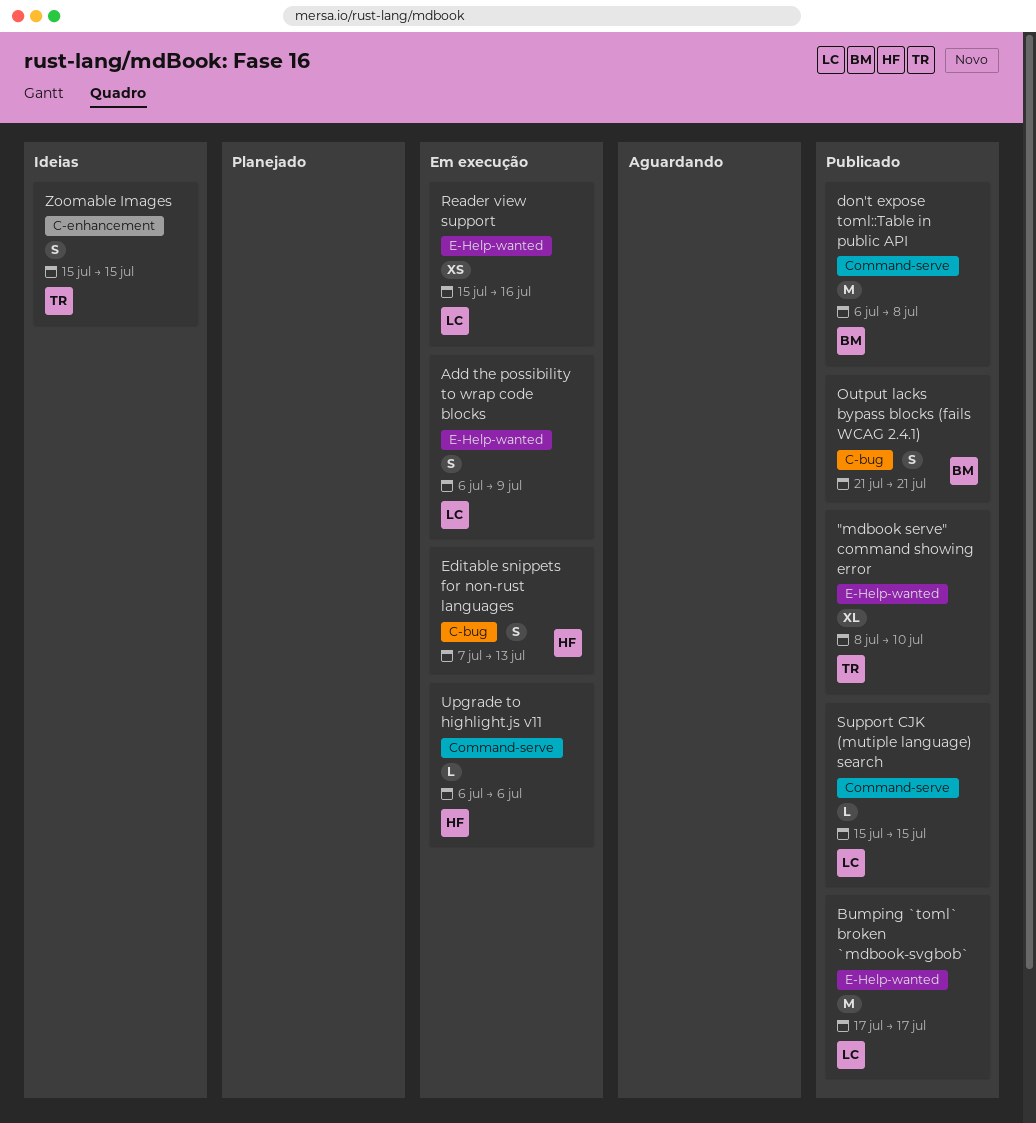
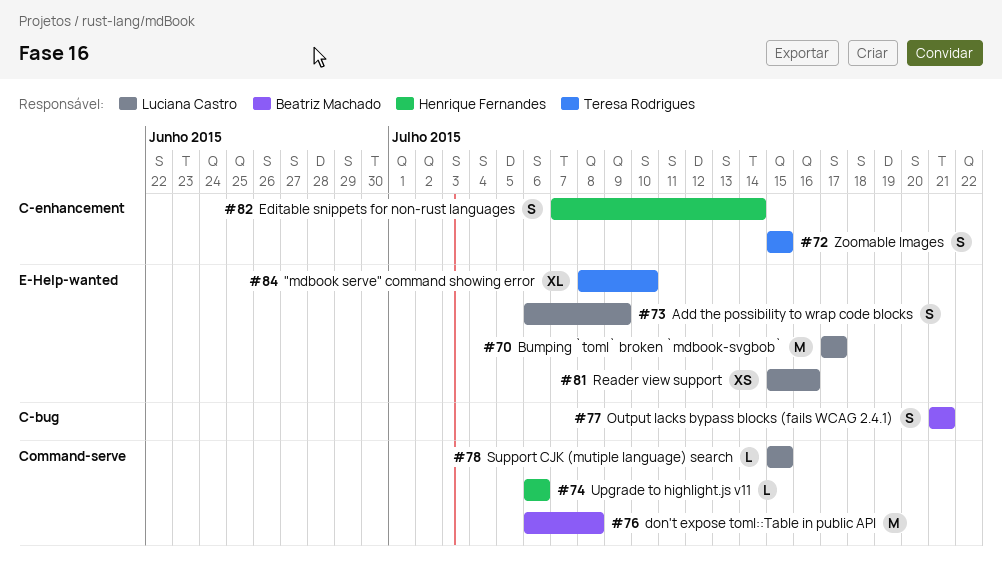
Editable snippets for non-rust languages, label: C-bug -> C-enhancement
Editable snippets for non-rust languages, due: Jul 13 -> Jul 14

